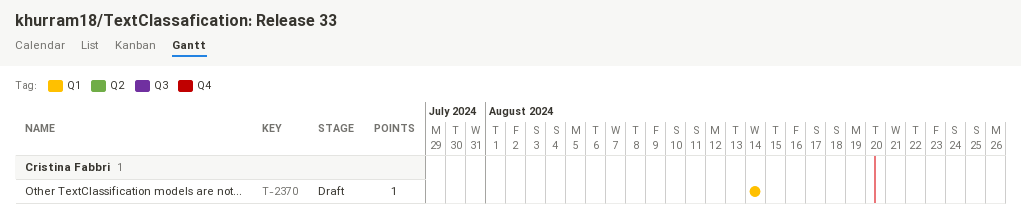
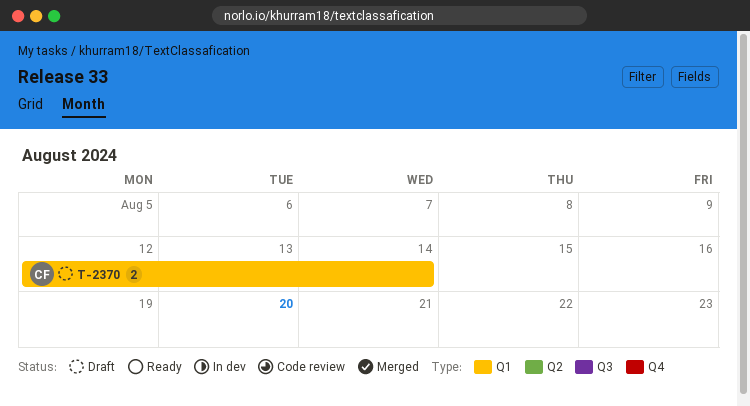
T-2370, estimate: 1 -> 2
T-2370, start: Aug 14 -> Aug 12

